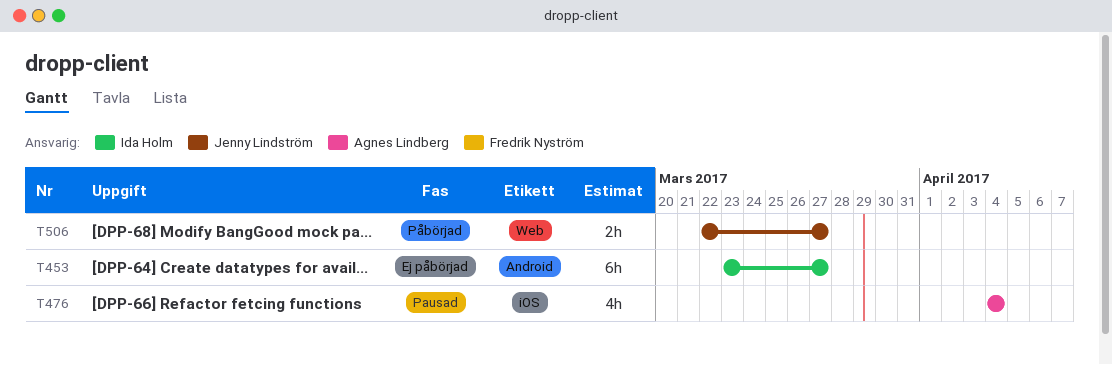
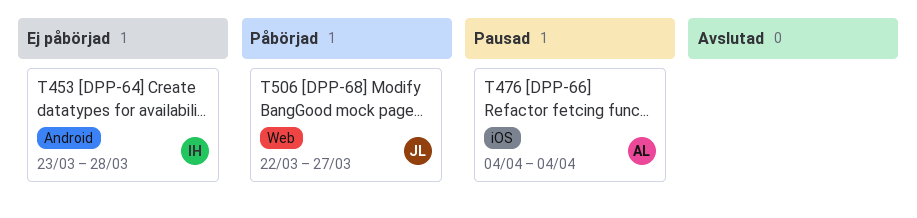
T453, due: Mar 27 -> Mar 28

